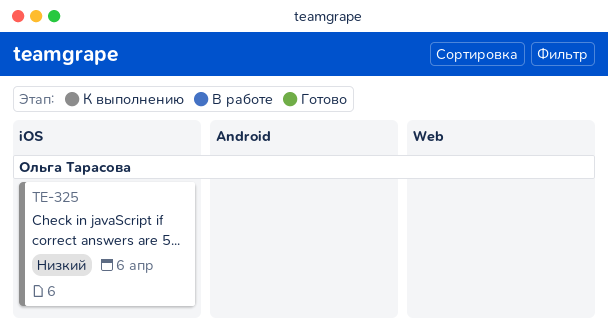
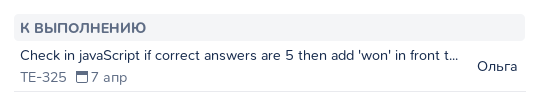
TE-325, due: Apr 6 -> Apr 7

